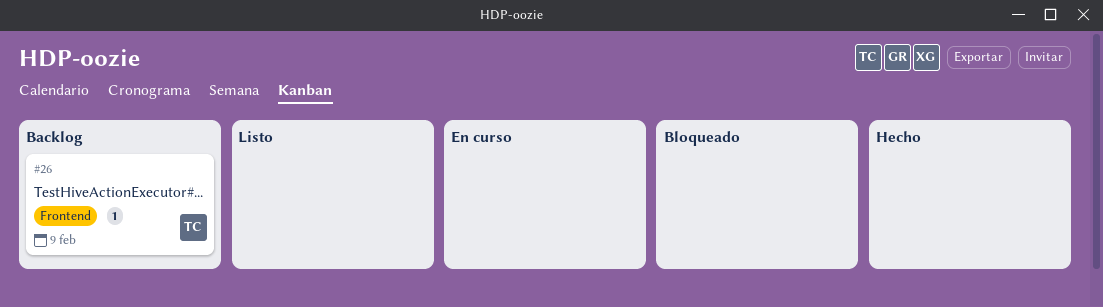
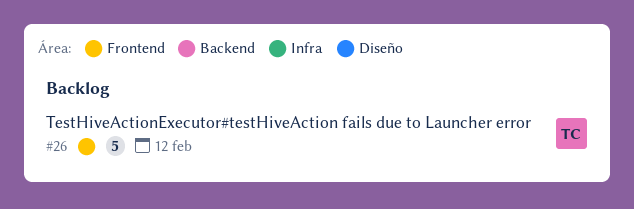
#26, estimate: 1 -> 5
#26, due: Feb 9 -> Feb 12

